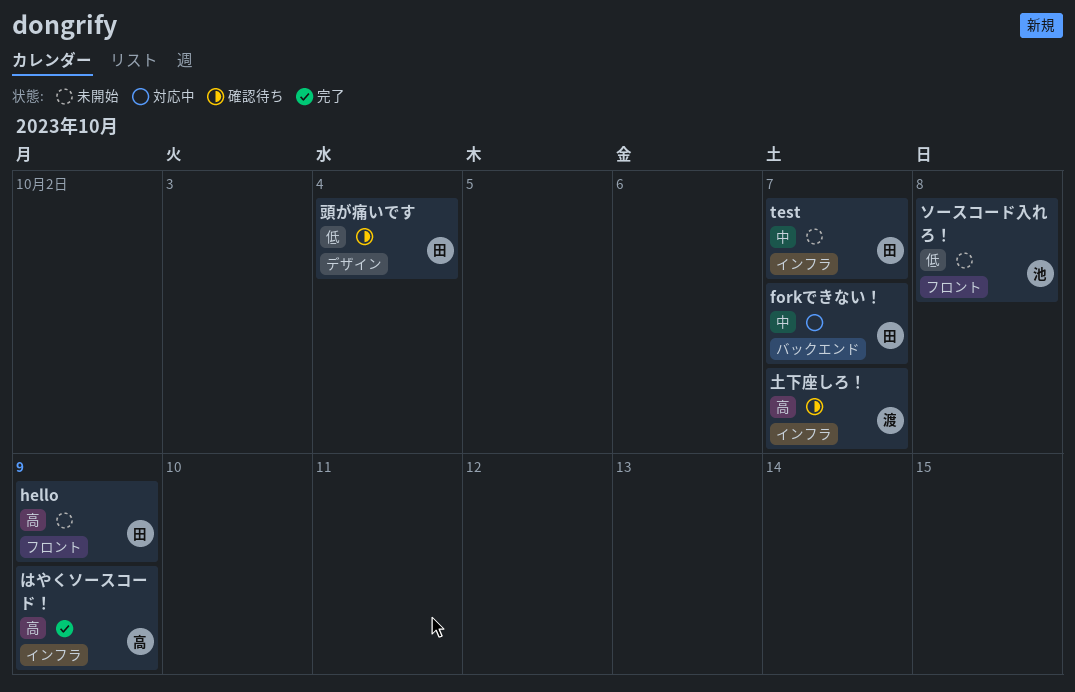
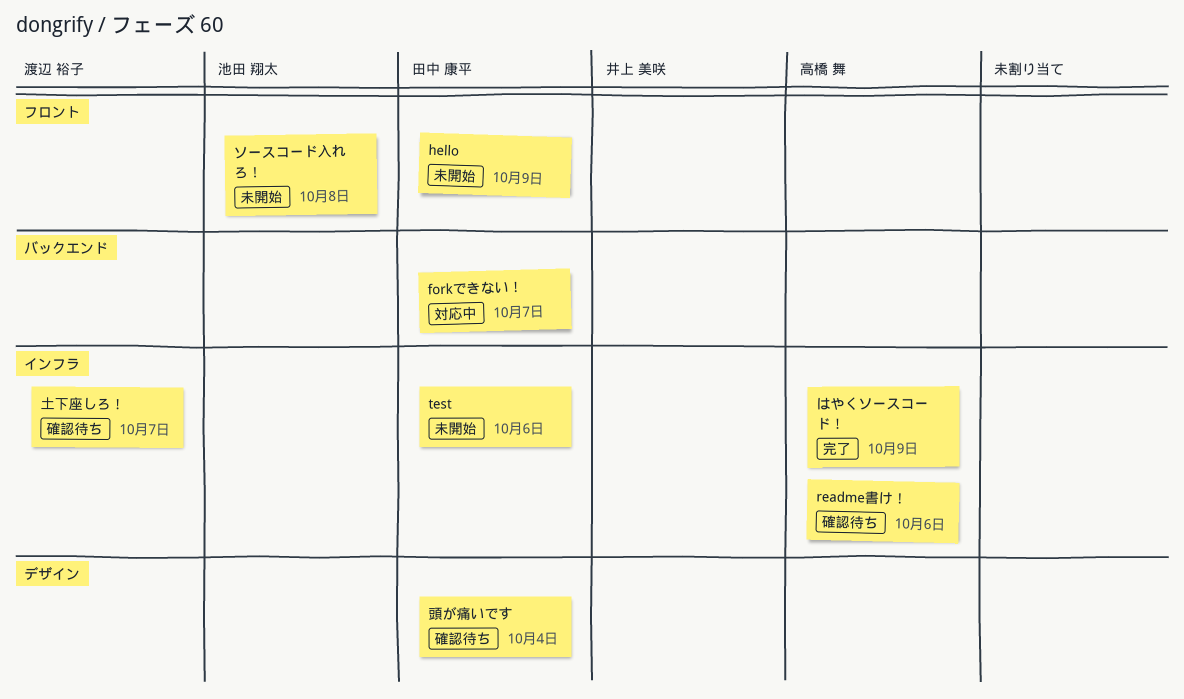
readme書け！: none -> present
test, due: Oct 7 -> Oct 6

